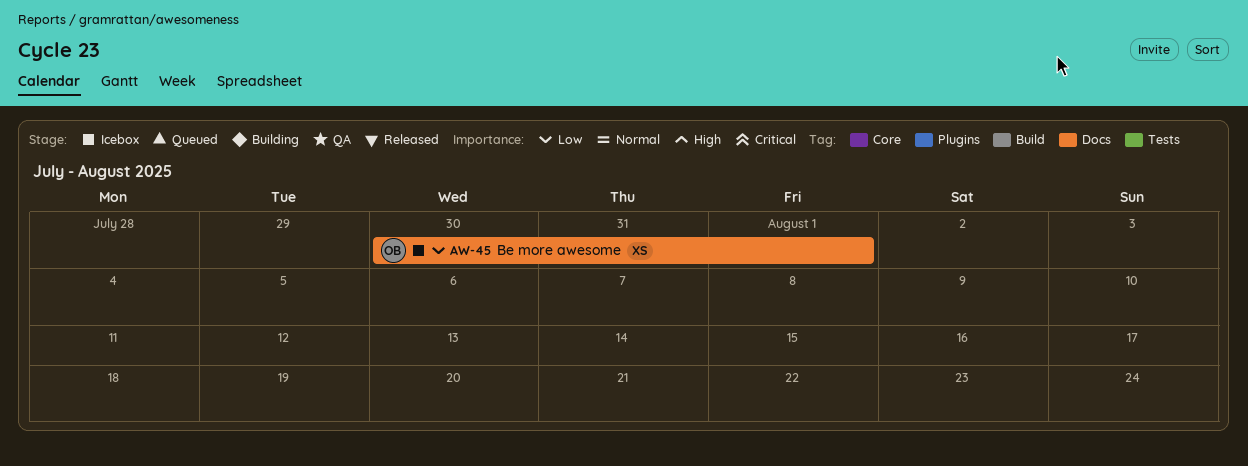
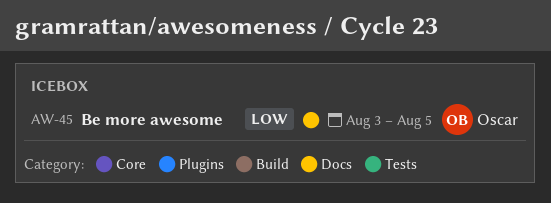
AW-45, start: Jul 30 -> Aug 3
AW-45, due: Aug 1 -> Aug 5

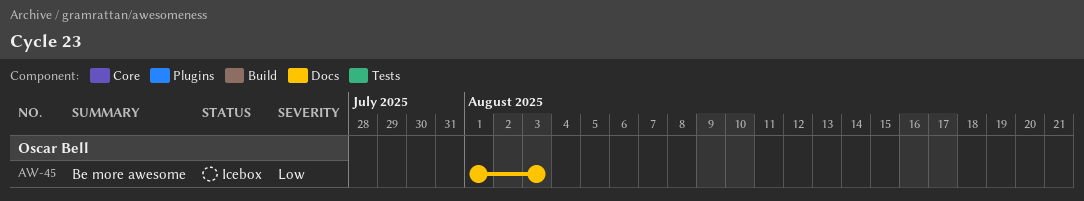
AW-45, start: Aug 3 -> Aug 1
AW-45, due: Aug 5 -> Aug 3

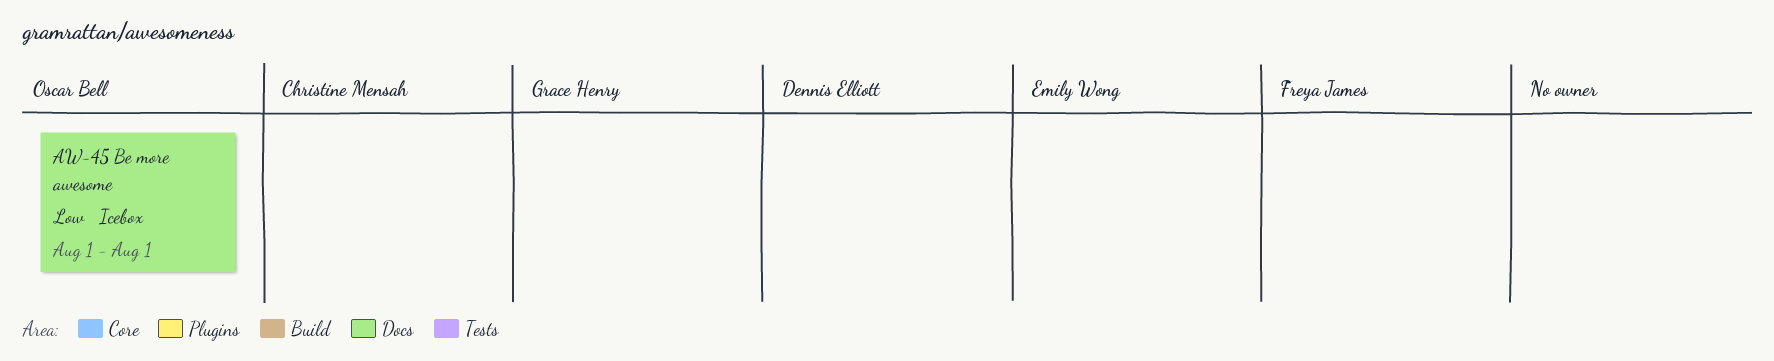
AW-45, due: Aug 3 -> Aug 1

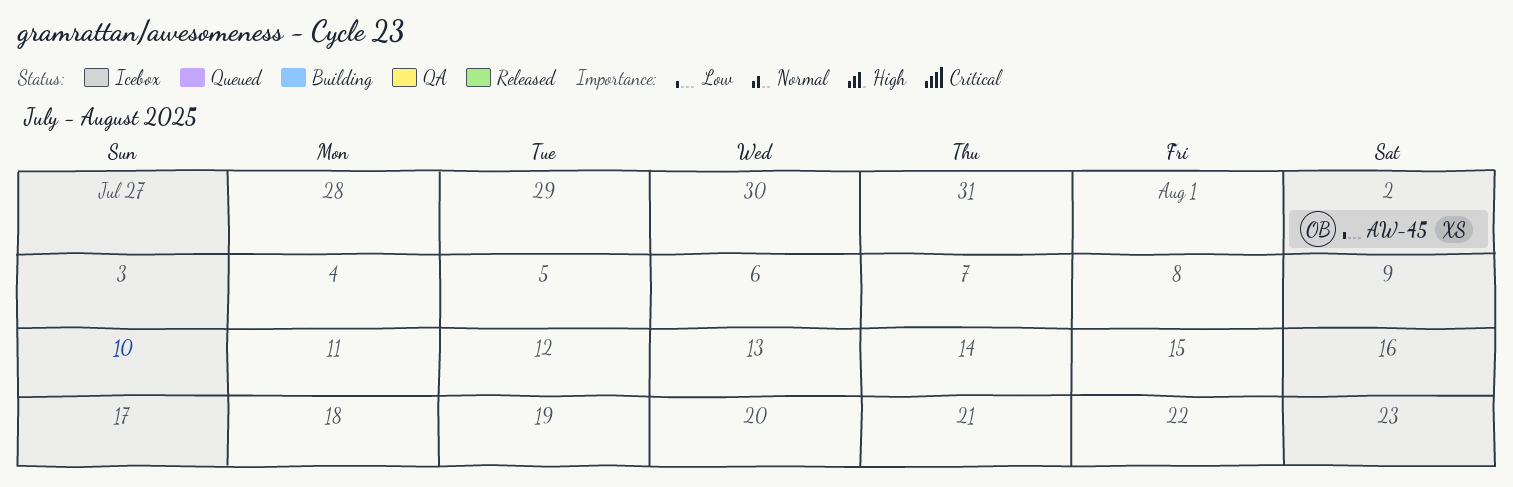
AW-45, start: Aug 1 -> Aug 2
AW-45, due: Aug 1 -> Aug 2

